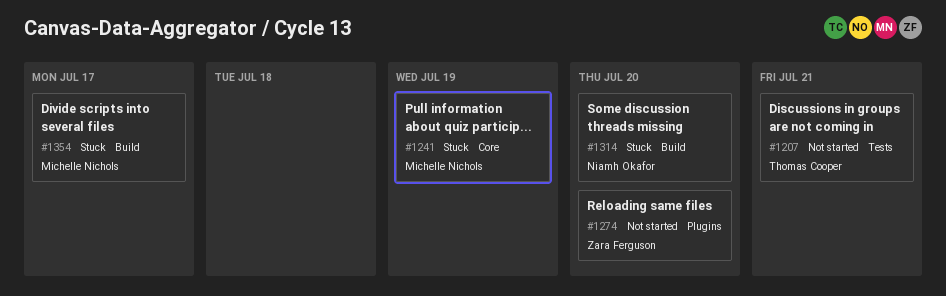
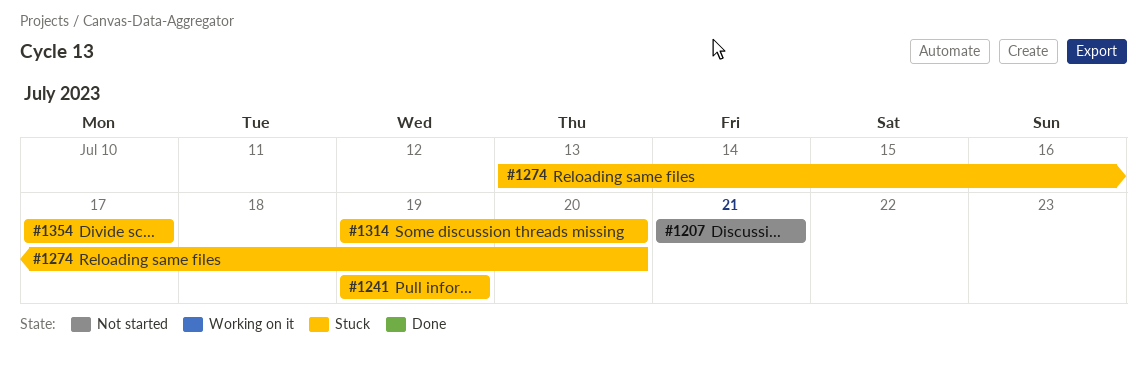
#1274, status: Not started -> Stuck

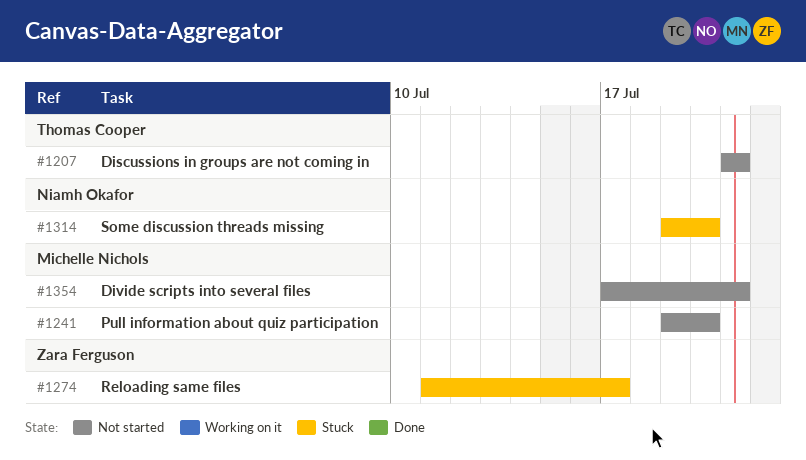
#1241, status: Stuck -> Not started
#1241, due: Jul 19 -> Jul 20
#1274, start: Jul 13 -> Jul 11
#1274, due: Jul 20 -> Jul 17
#1354, status: Stuck -> Not started
#1354, due: Jul 17 -> Jul 21

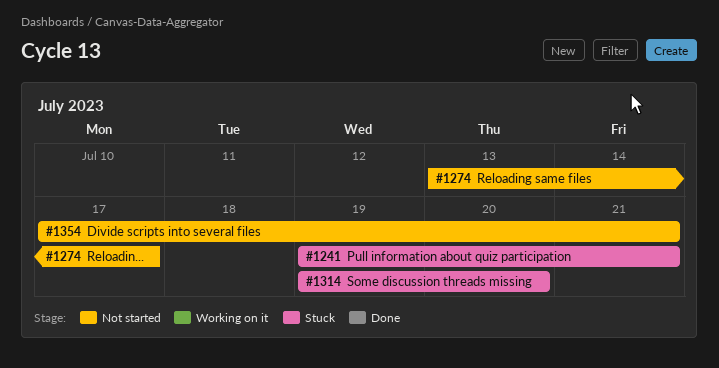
#1207: present -> none
#1241, status: Not started -> Stuck
#1241, due: Jul 20 -> Jul 21
#1274, status: Stuck -> Not started
#1274, start: Jul 11 -> Jul 13

